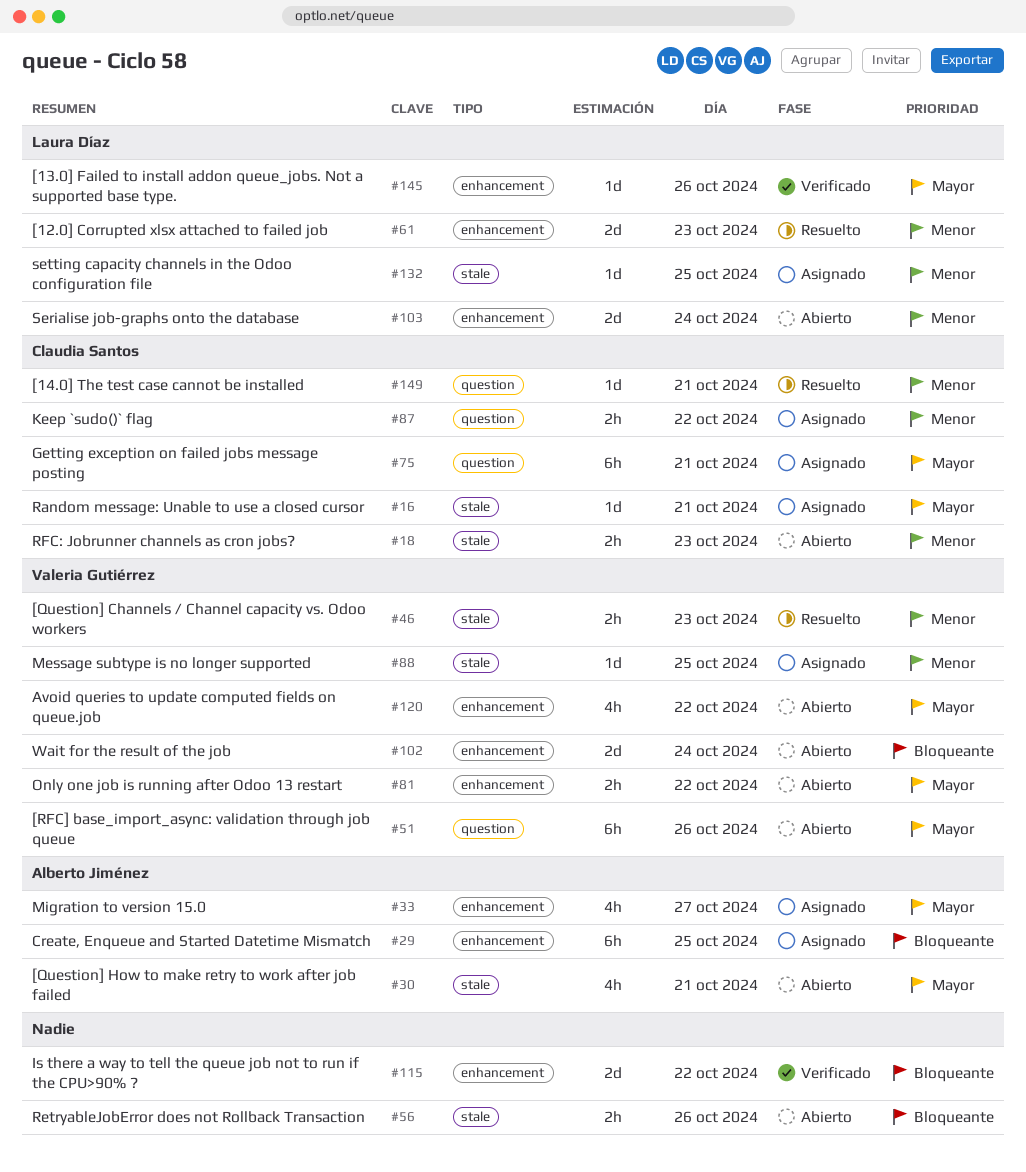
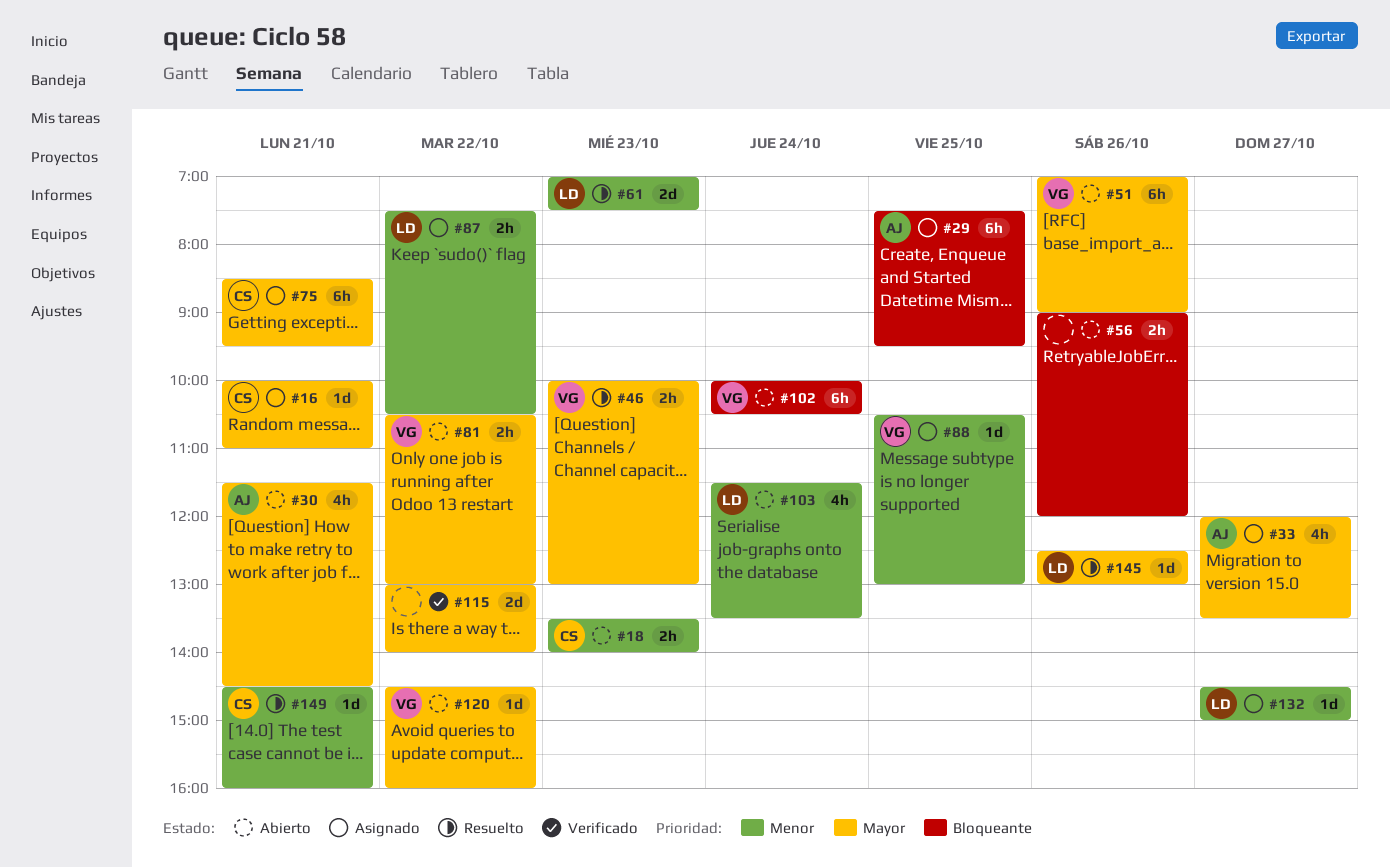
#46, priority: Menor -> Mayor
#87, owner: Claudia Santos -> Laura Díaz
#102, estimate: 2d -> 6h
#103, estimate: 2d -> 4h
#115, priority: Bloqueante -> Mayor
#120, estimate: 4h -> 1d
#132, day: Oct 25 -> Oct 27
#145, status: Verificado -> Resuelto

